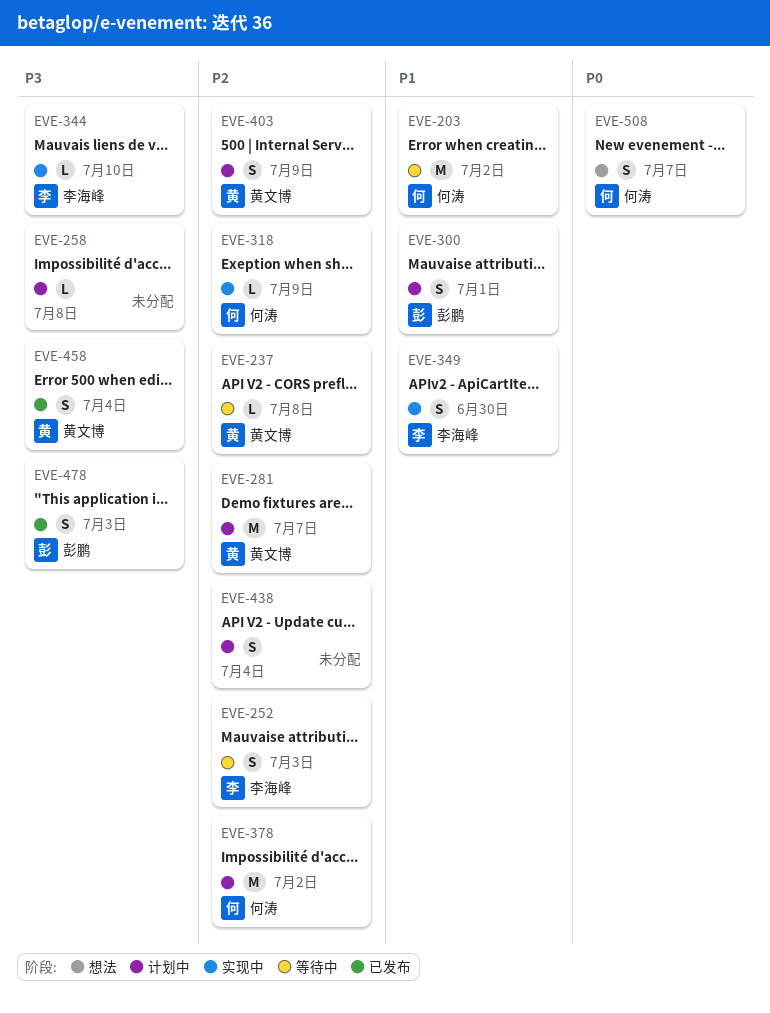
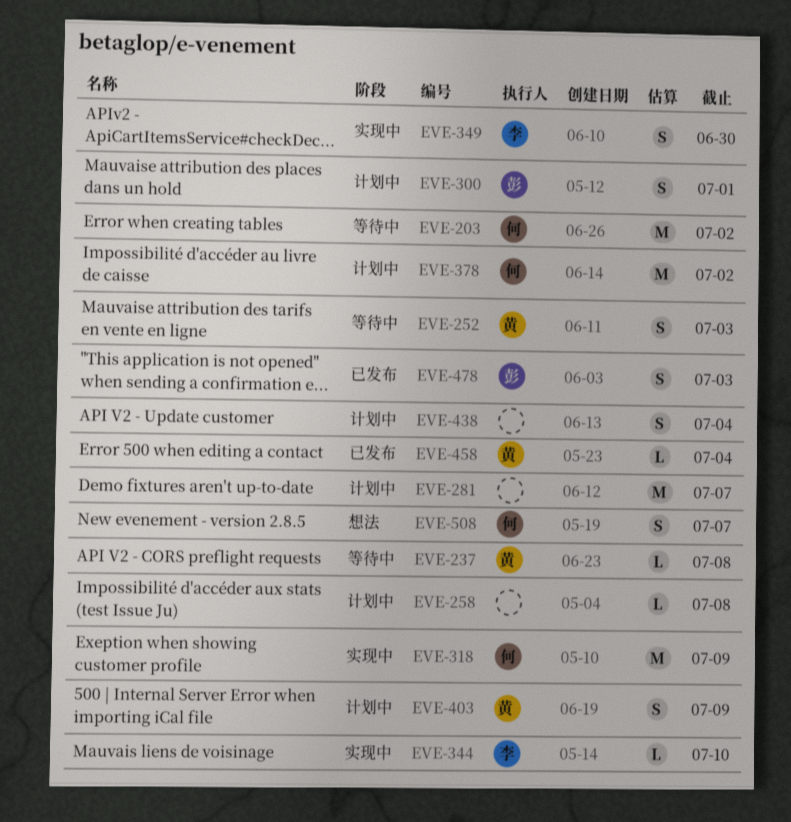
EVE-252, owner: 李海峰 -> 黄文博
EVE-281, owner: 黄文博 -> none
EVE-318, estimate: L -> M
EVE-458, estimate: S -> L

